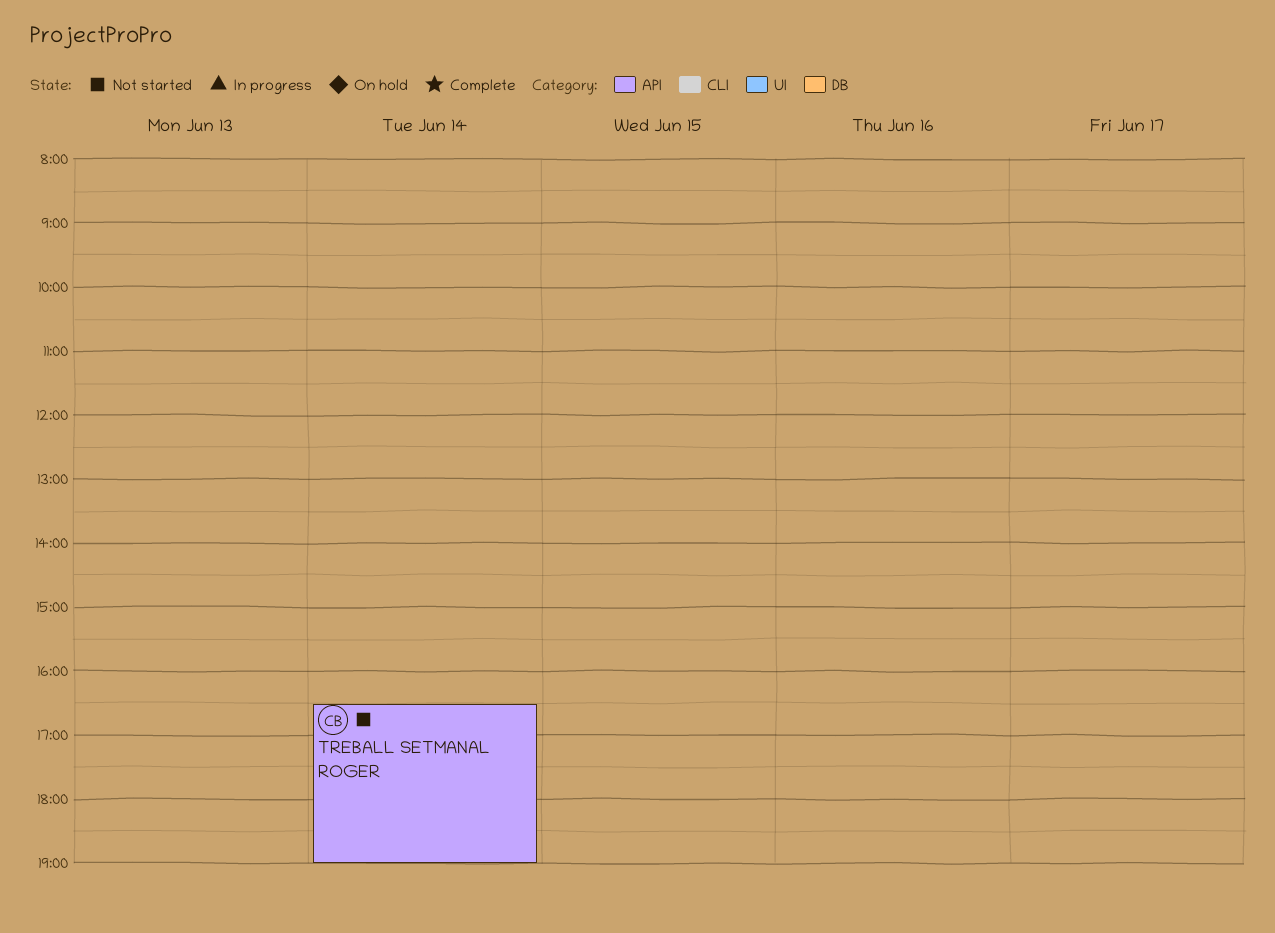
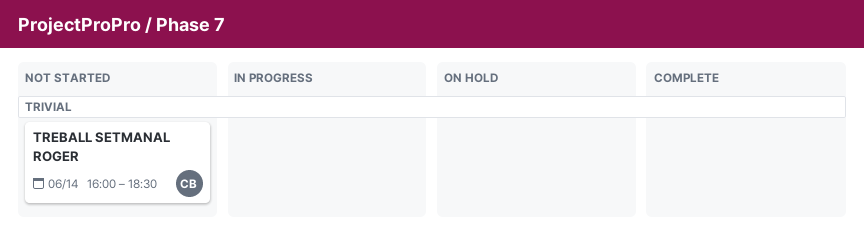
TREBALL SETMANAL ROGER, begins: 16:30 -> 16:00
TREBALL SETMANAL ROGER, ends: 19:00 -> 18:30

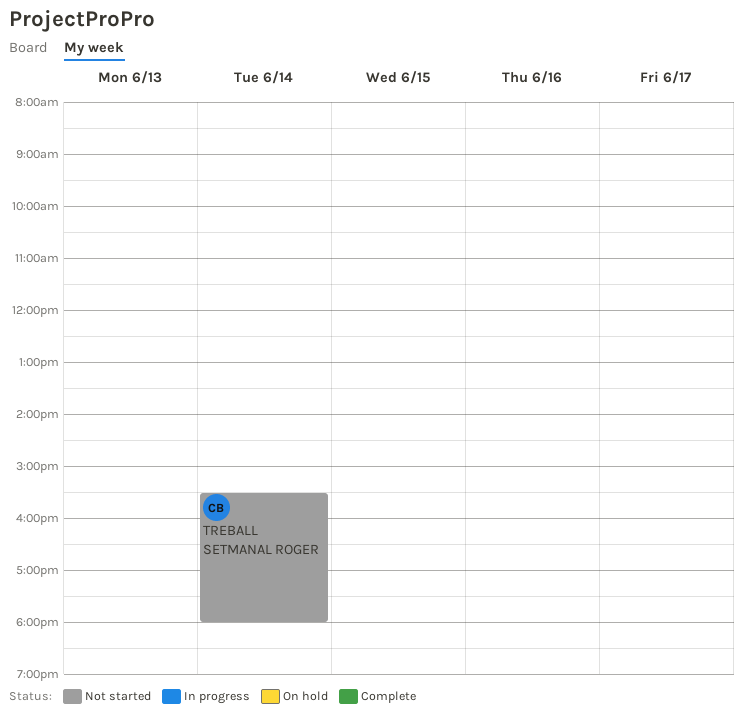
TREBALL SETMANAL ROGER, begins: 16:00 -> 15:30
TREBALL SETMANAL ROGER, ends: 18:30 -> 18:00

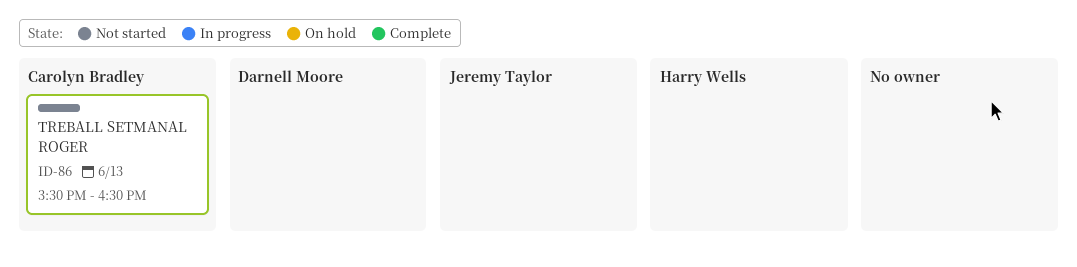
TREBALL SETMANAL ROGER, day: Jun 14 -> Jun 13
TREBALL SETMANAL ROGER, ends: 18:00 -> 16:30

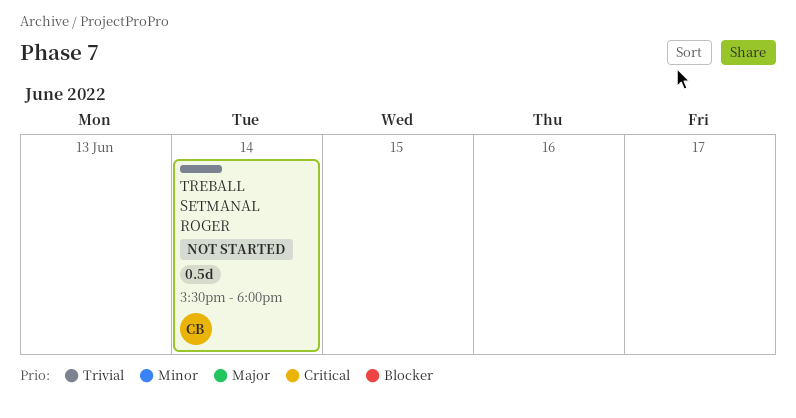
TREBALL SETMANAL ROGER, day: Jun 13 -> Jun 14
TREBALL SETMANAL ROGER, ends: 16:30 -> 18:00

